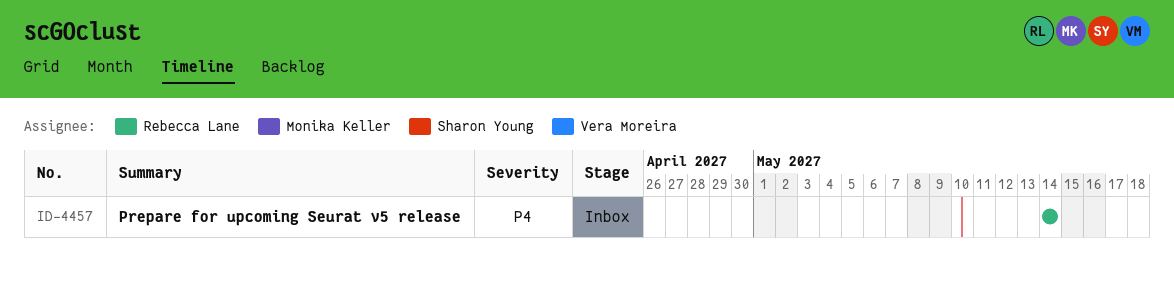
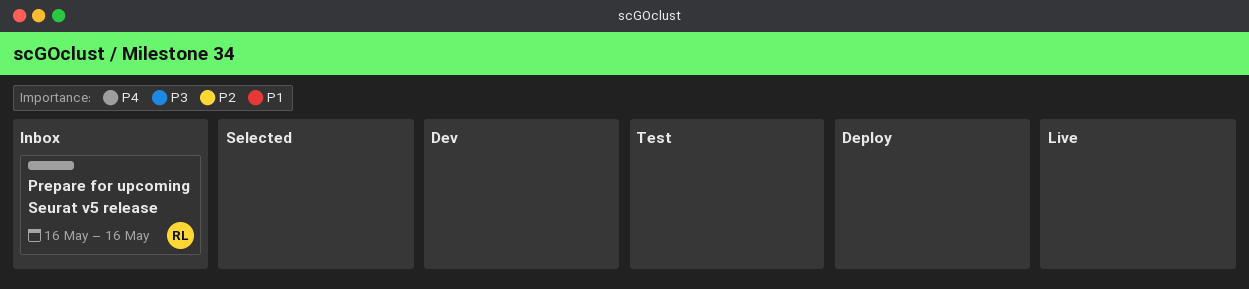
Prepare for upcoming Seurat v5 release, start: May 14 -> May 16
Prepare for upcoming Seurat v5 release, due: May 14 -> May 16

